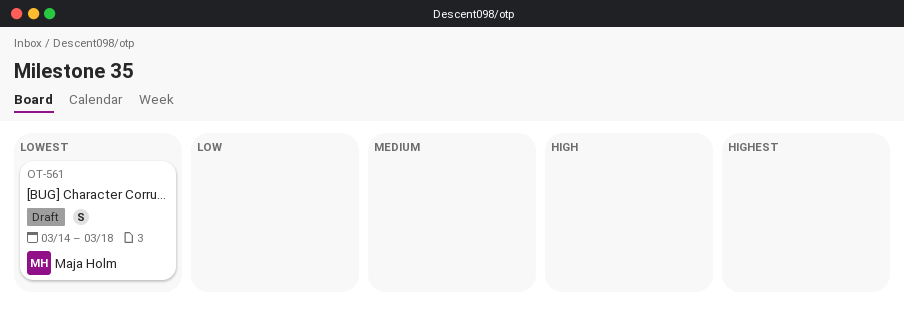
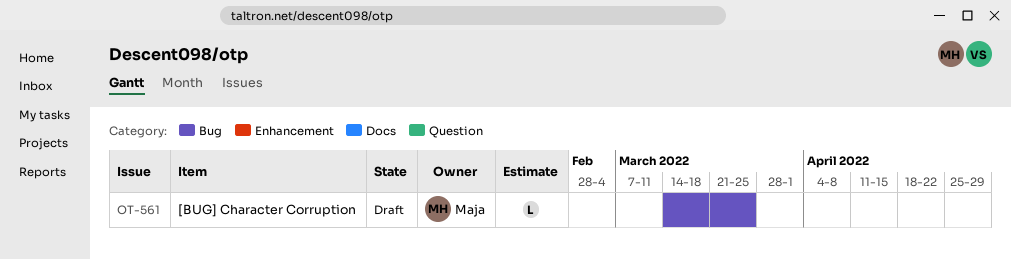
OT-561, estimate: S -> L
OT-561, due: Mar 18 -> Mar 25

